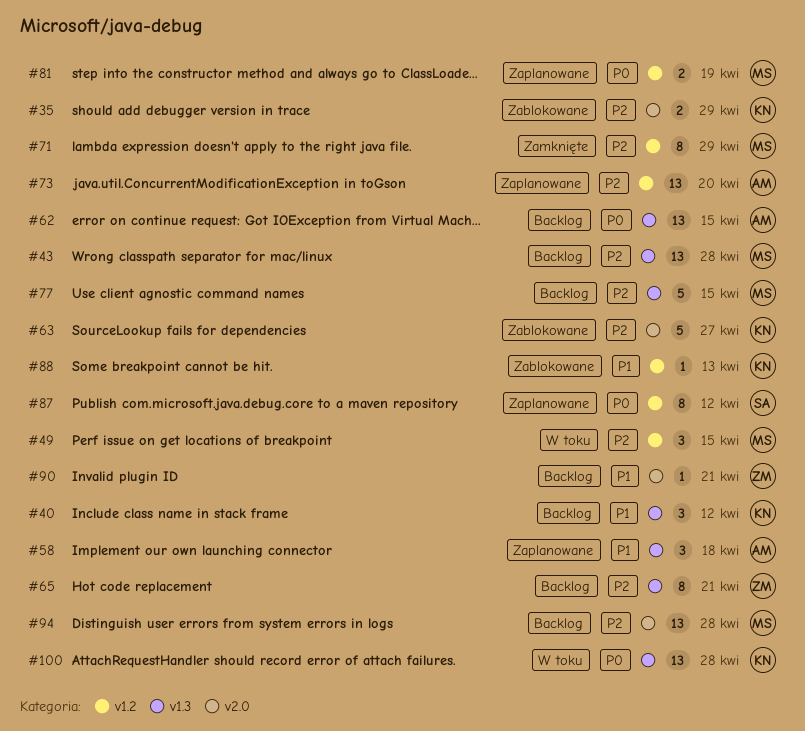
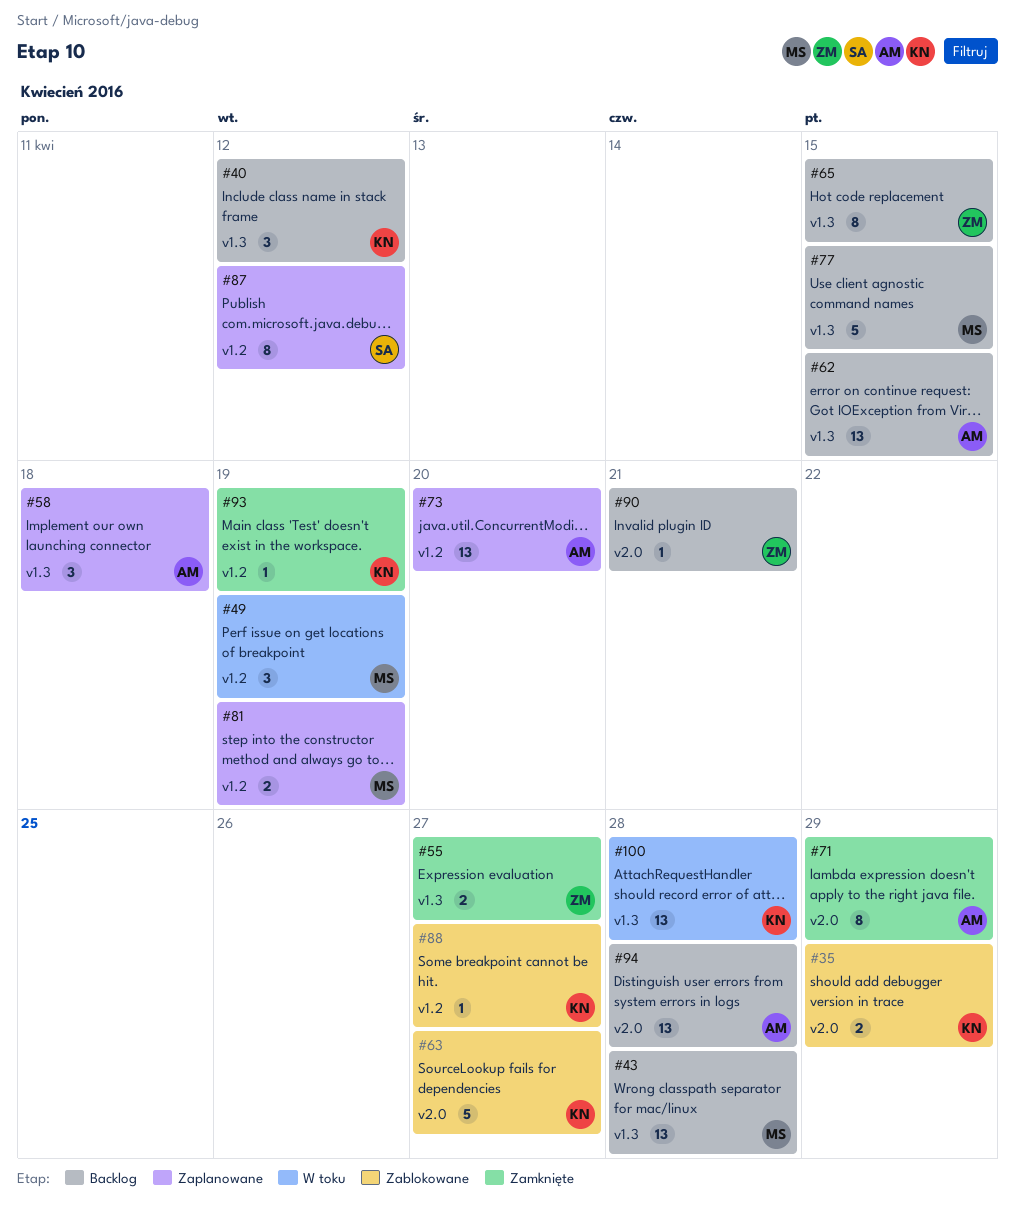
#49, due: Apr 15 -> Apr 19
#55: none -> present
#65, due: Apr 21 -> Apr 15
#71, owner: MS -> AM
#71, label: v1.2 -> v2.0
#88, due: Apr 13 -> Apr 27
#93: none -> present
#94, owner: MS -> AM

